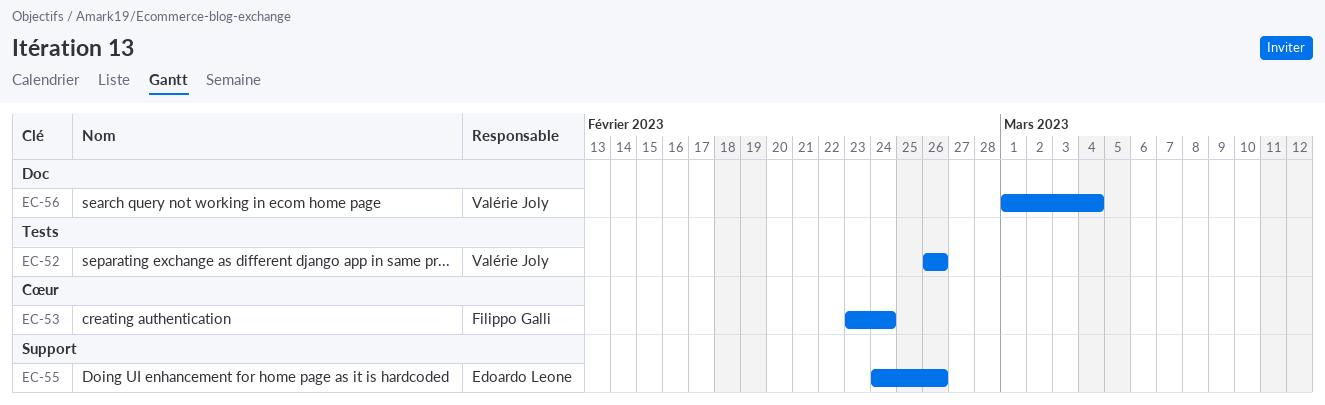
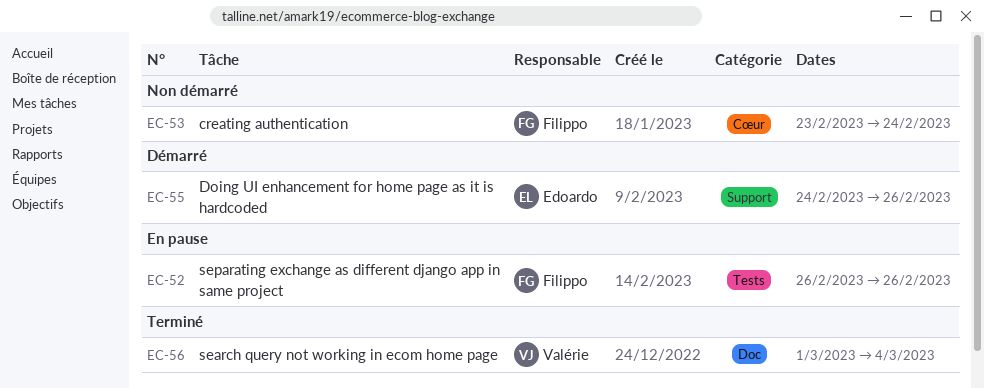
EC-52, owner: Valérie Joly -> Filippo Galli

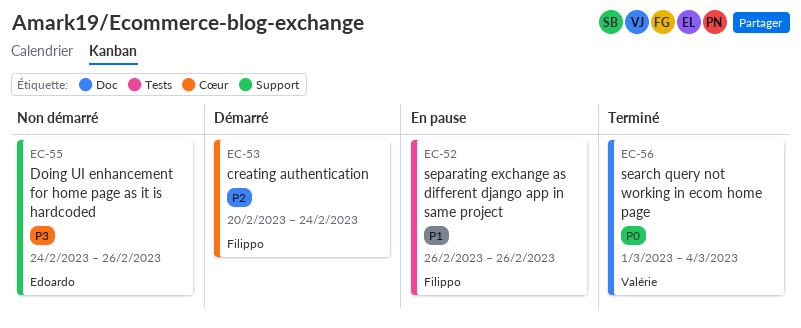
EC-53, status: Non démarré -> Démarré
EC-53, start: Feb 23 -> Feb 20
EC-55, status: Démarré -> Non démarré

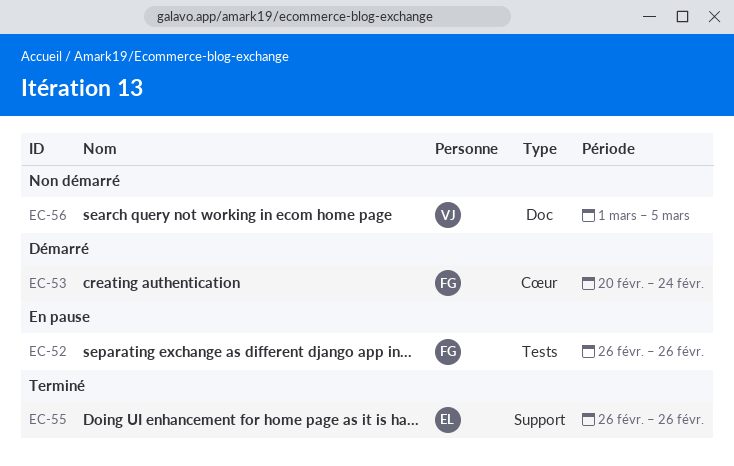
EC-55, status: Non démarré -> Terminé
EC-55, start: Feb 24 -> Feb 26
EC-56, status: Terminé -> Non démarré
EC-56, due: Mar 4 -> Mar 5

